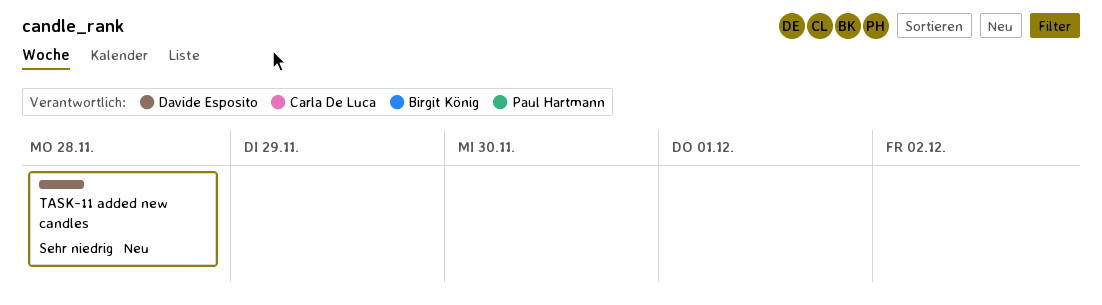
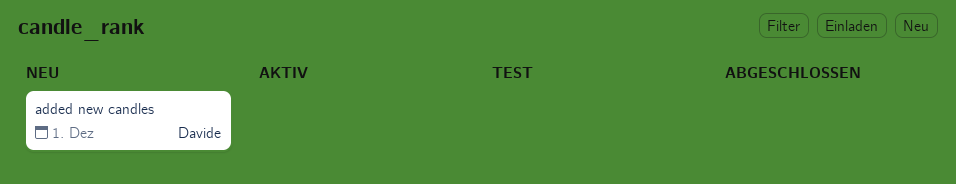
added new candles, due: Nov 28 -> Dec 1

